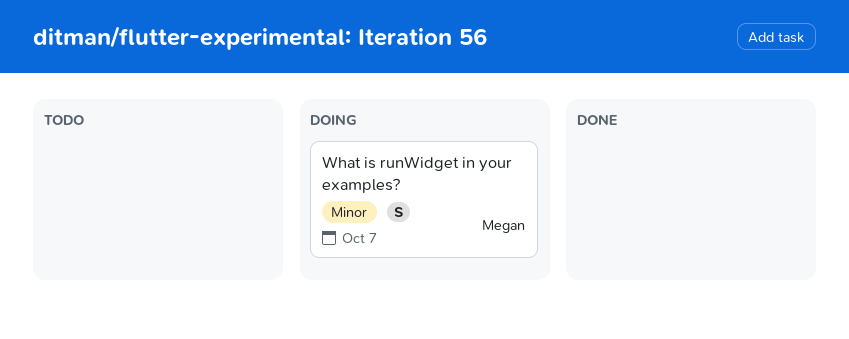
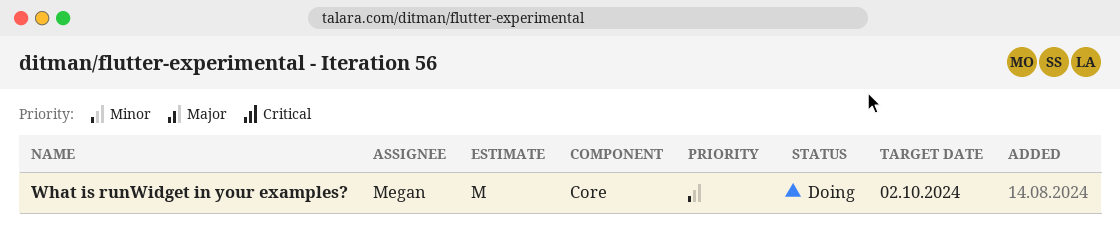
What is runWidget in your examples?, estimate: S -> M
What is runWidget in your examples?, due: Oct 7 -> Oct 2

